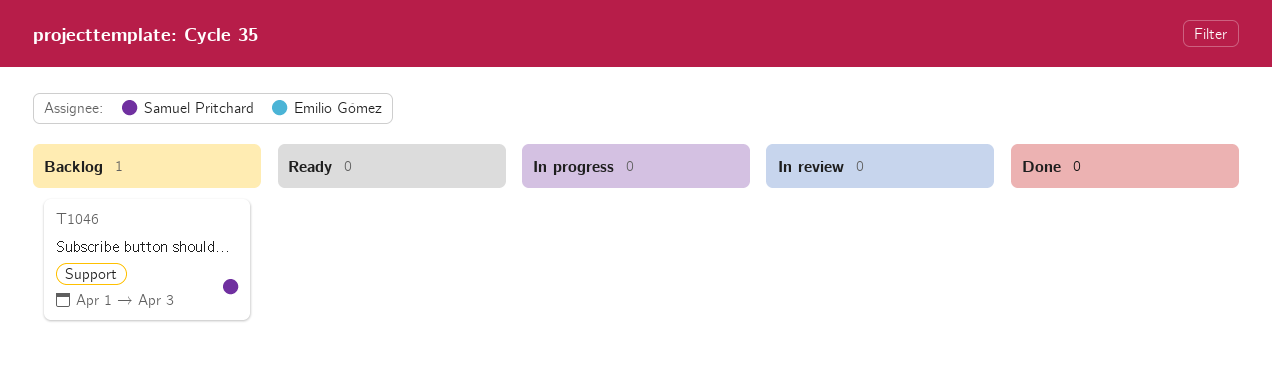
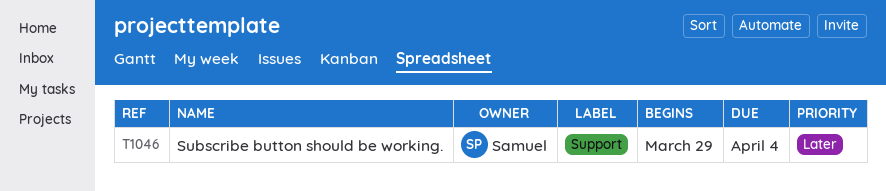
T1046, start: Apr 1 -> Mar 29
T1046, due: Apr 3 -> Apr 4

